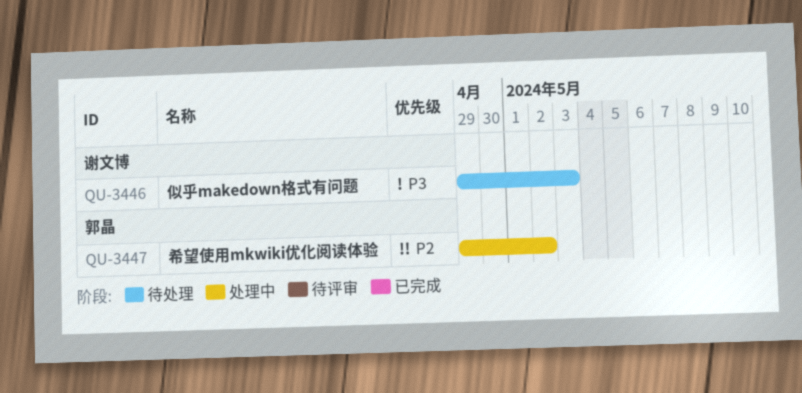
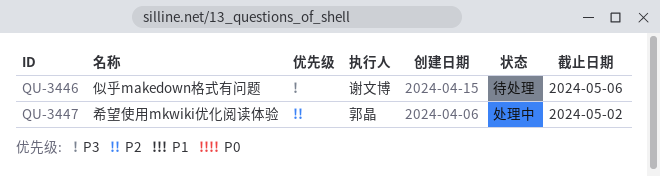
QU-3446, due: May 3 -> May 6

